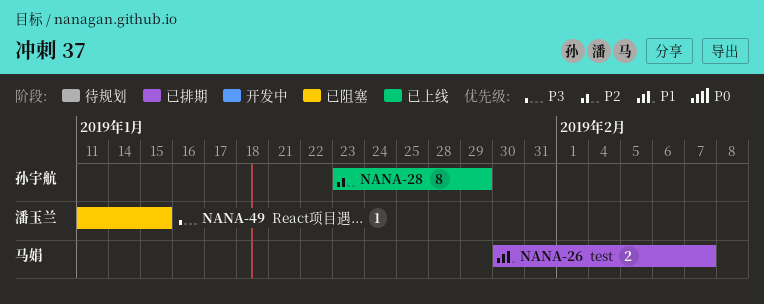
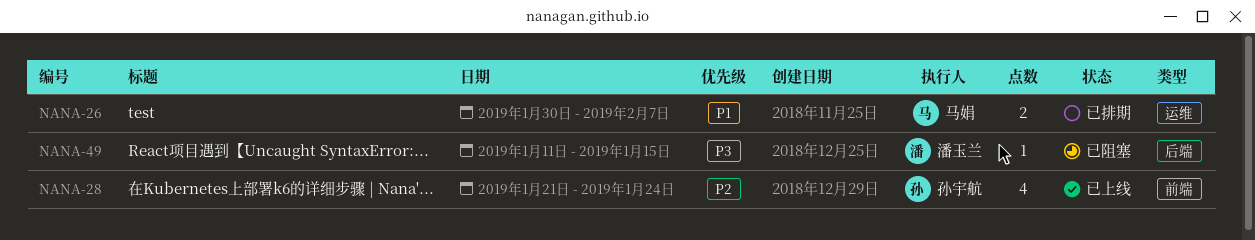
NANA-28, estimate: 8 -> 4
NANA-28, start: Jan 23 -> Jan 21
NANA-28, due: Jan 29 -> Jan 24

